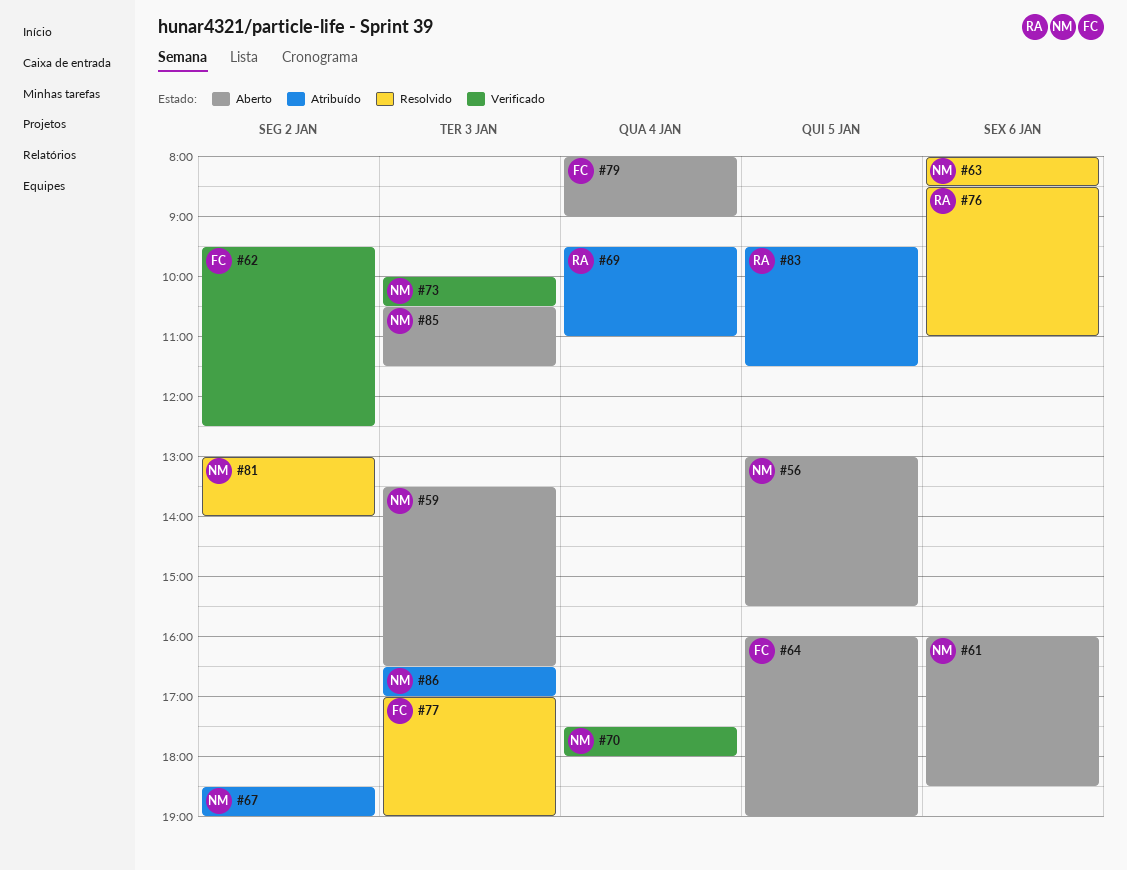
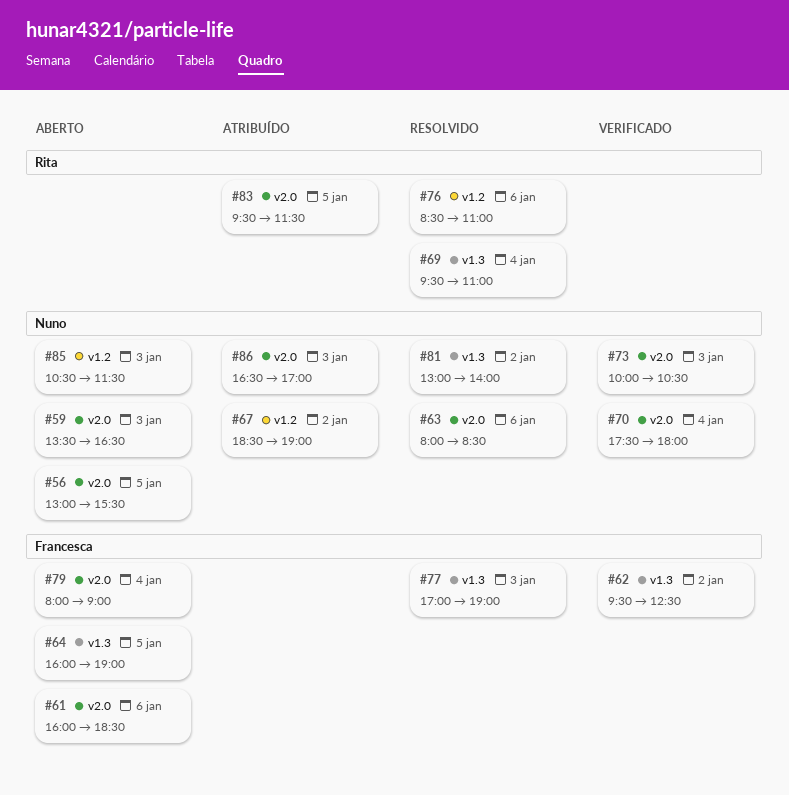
#61, owner: Nuno -> Francesca
#69, status: Atribuído -> Resolvido

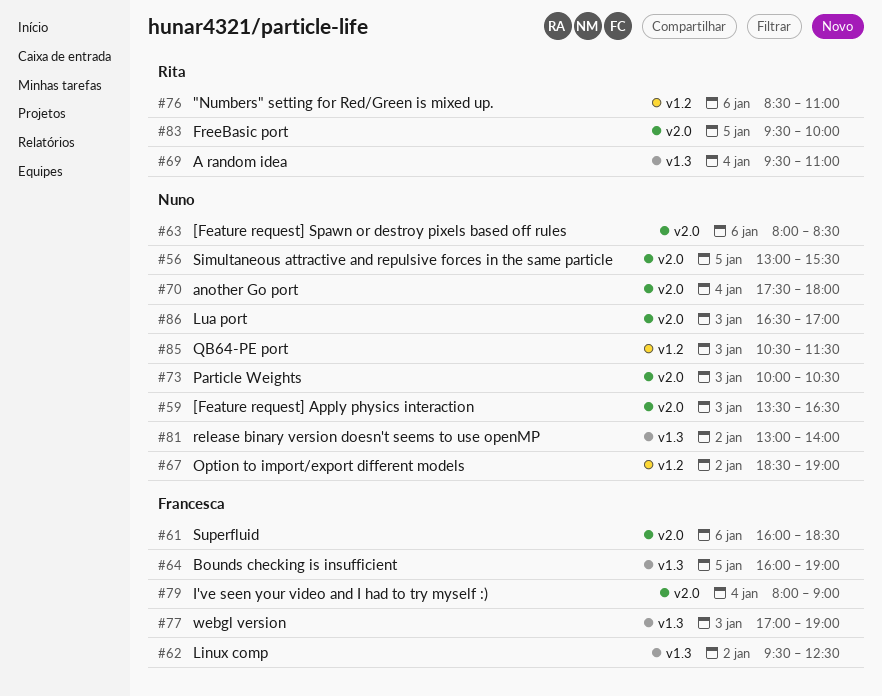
#83, ends: 11:30 -> 10:00

